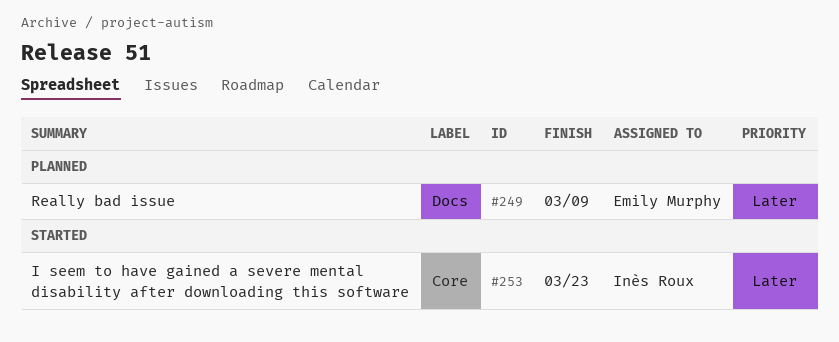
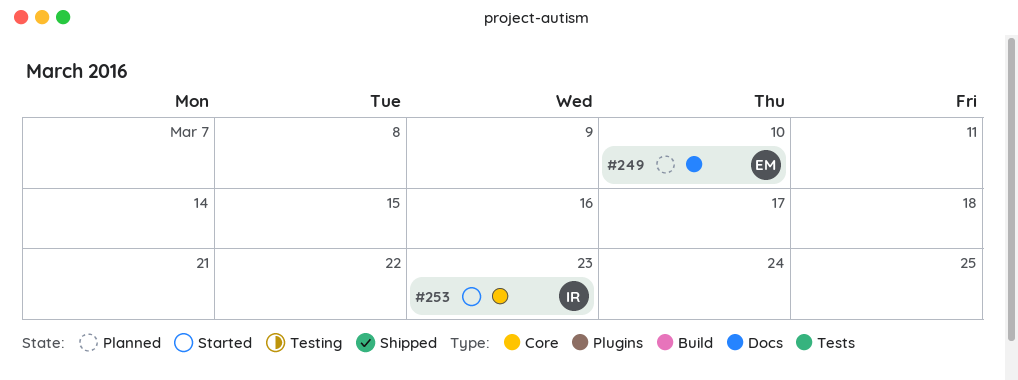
#249, due: Mar 9 -> Mar 10

